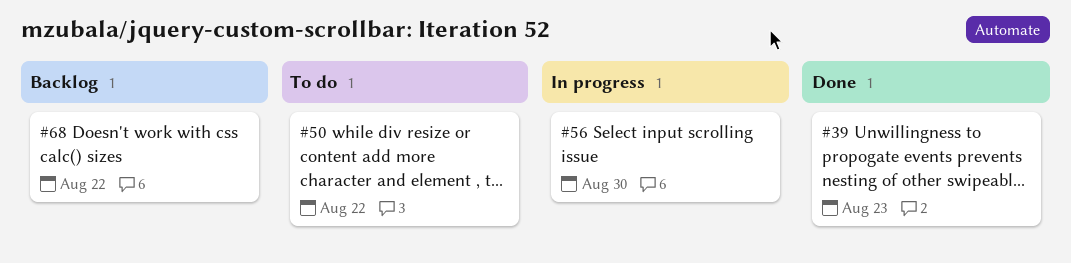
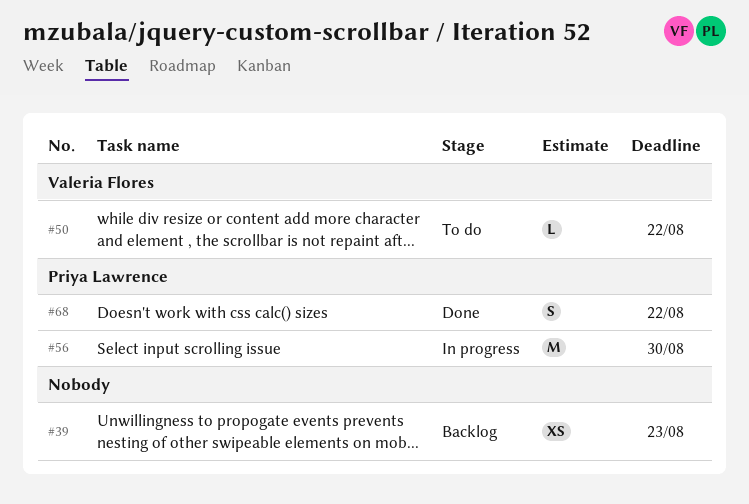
#39, status: Done -> Backlog
#68, status: Backlog -> Done

